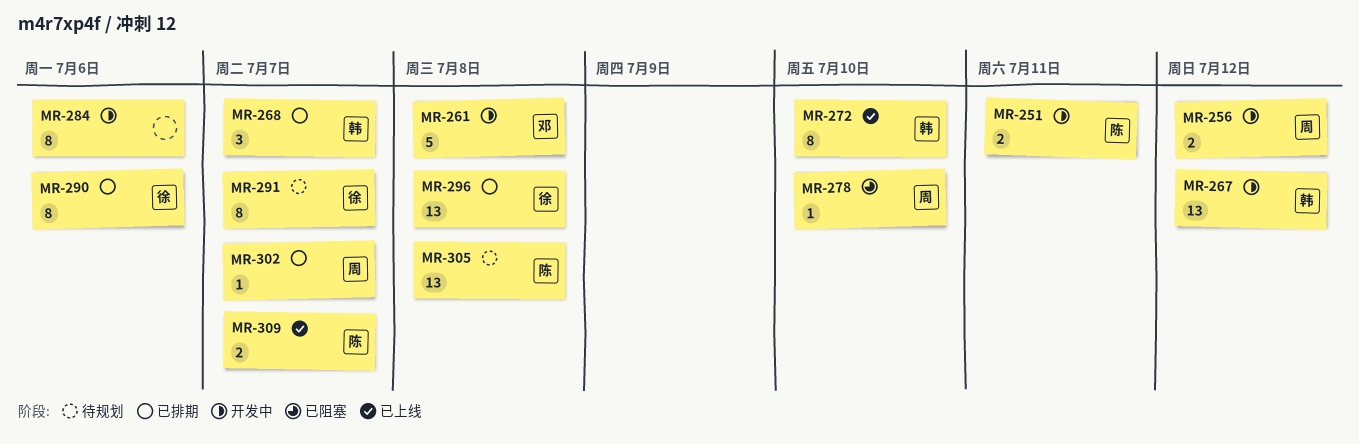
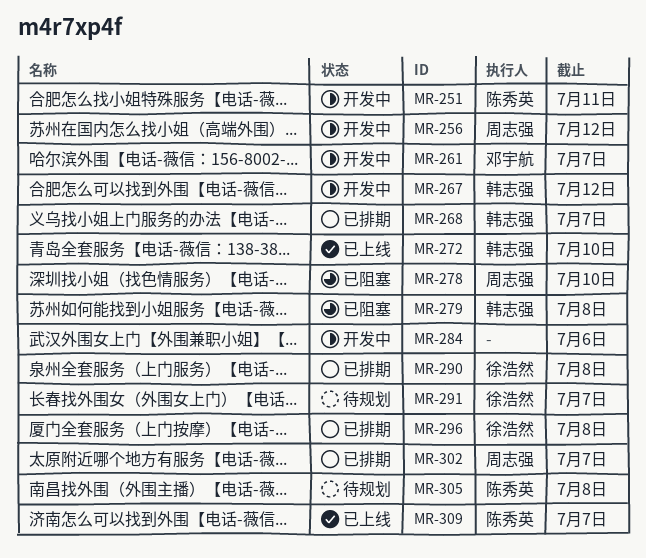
MR-261, due: Jul 8 -> Jul 7
MR-279: none -> present
MR-290, due: Jul 6 -> Jul 8

